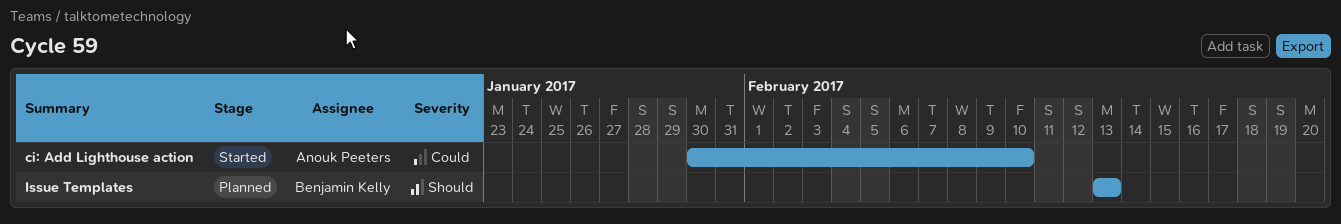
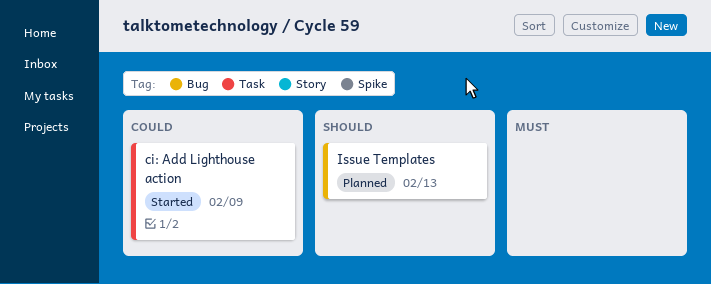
ci: Add Lighthouse action, due: Feb 10 -> Feb 9

